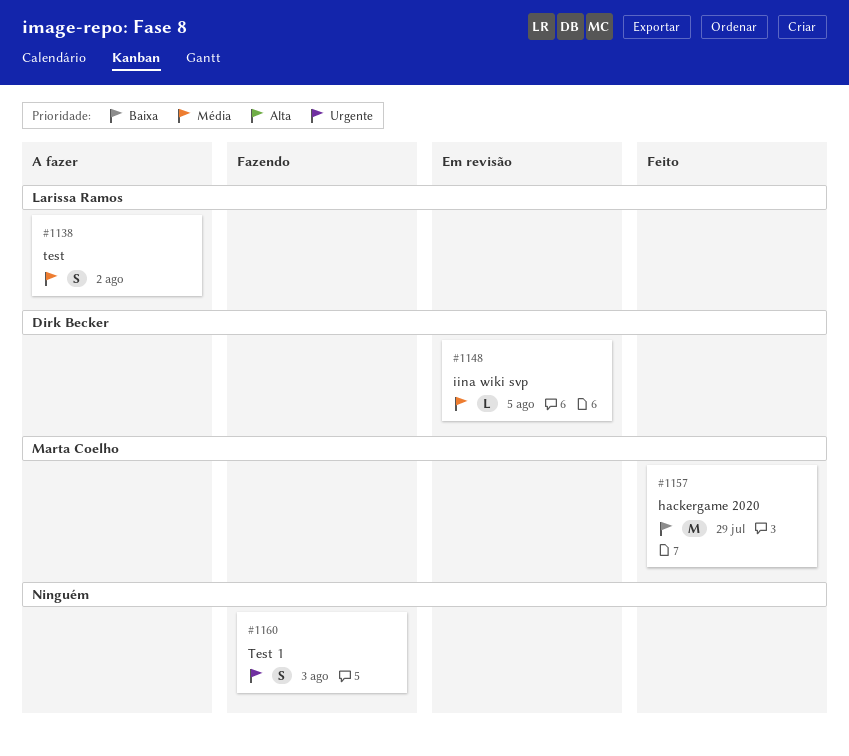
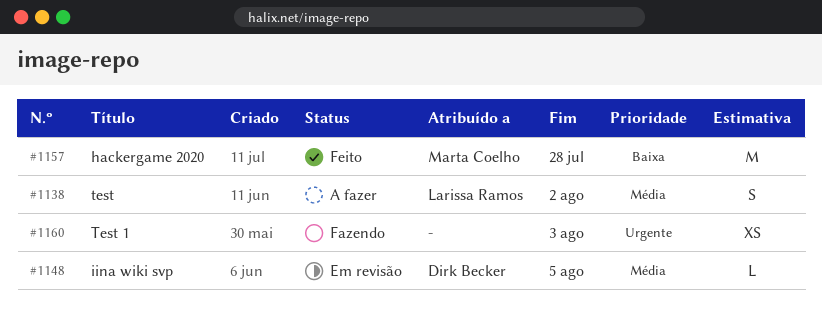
#1157, due: Jul 29 -> Jul 28
#1160, estimate: S -> XS

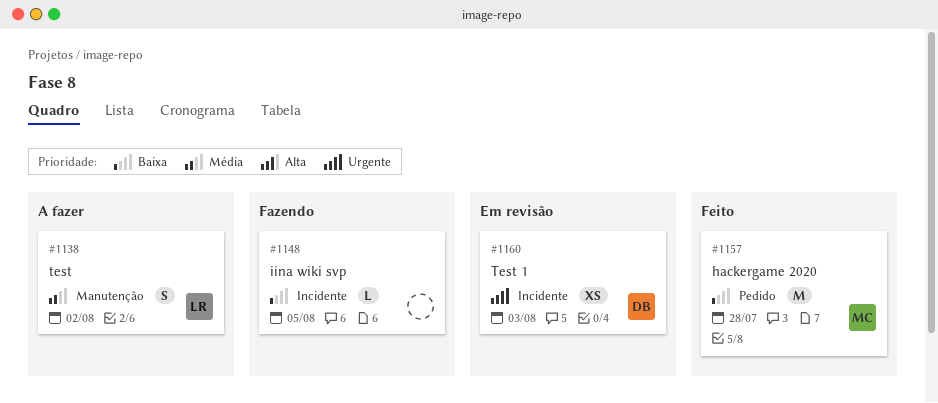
#1148, status: Em revisão -> Fazendo
#1148, owner: Dirk Becker -> none
#1148, priority: Média -> Baixa
#1160, status: Fazendo -> Em revisão
#1160, owner: none -> Dirk Becker

